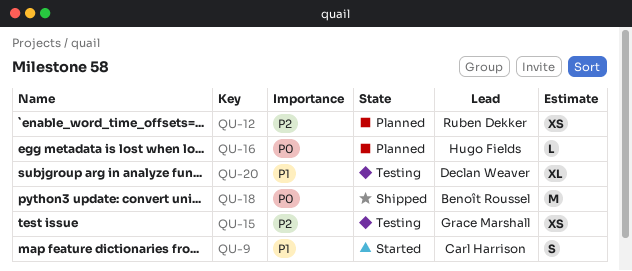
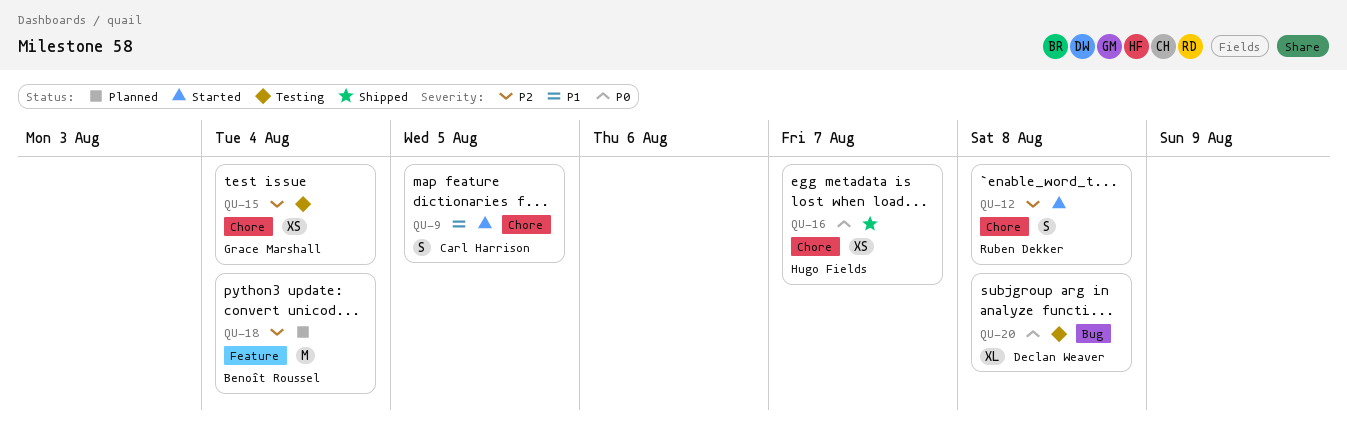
QU-12, status: Planned -> Started
QU-12, estimate: XS -> S
QU-16, status: Planned -> Shipped
QU-16, estimate: L -> XS
QU-18, status: Shipped -> Planned
QU-18, priority: P0 -> P2
QU-20, priority: P1 -> P0

